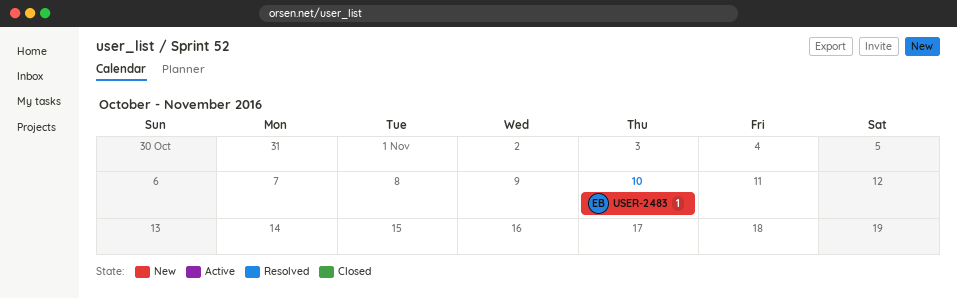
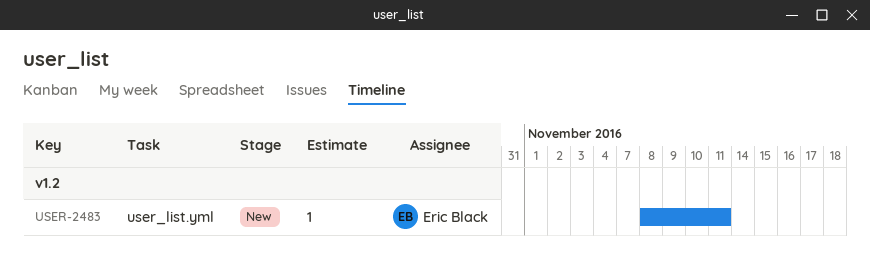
USER-2483, start: Nov 10 -> Nov 8
USER-2483, due: Nov 10 -> Nov 11

